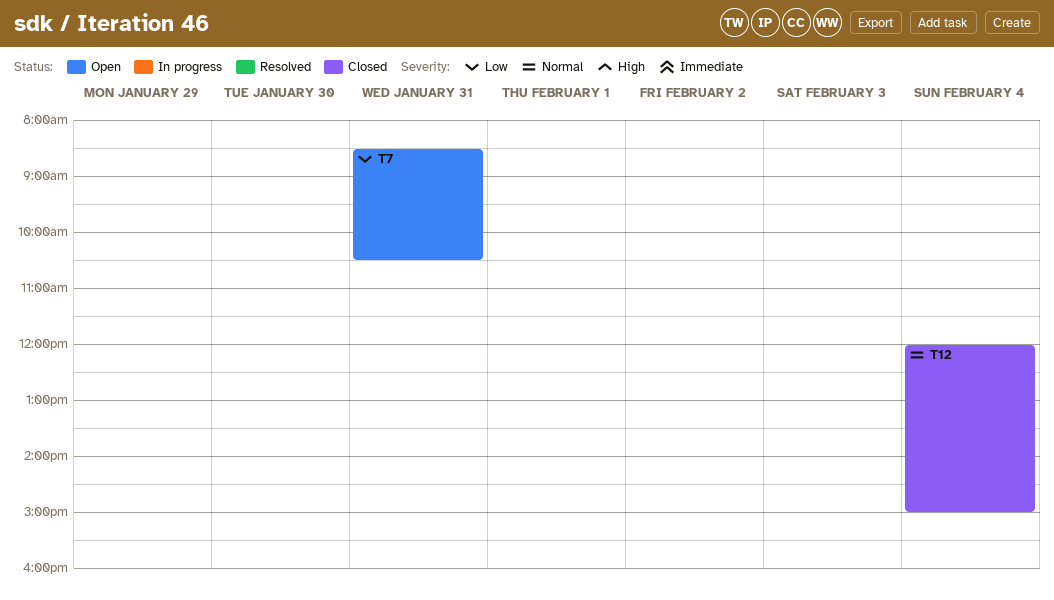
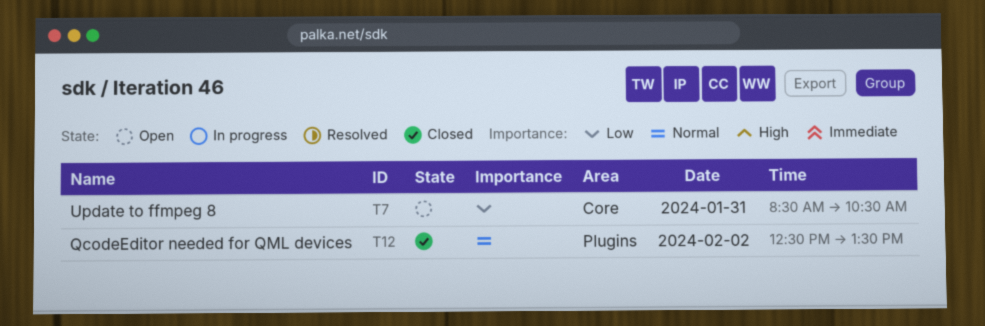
T12, day: Feb 4 -> Feb 2
T12, begins: 12:00 -> 12:30
T12, ends: 15:00 -> 13:30

